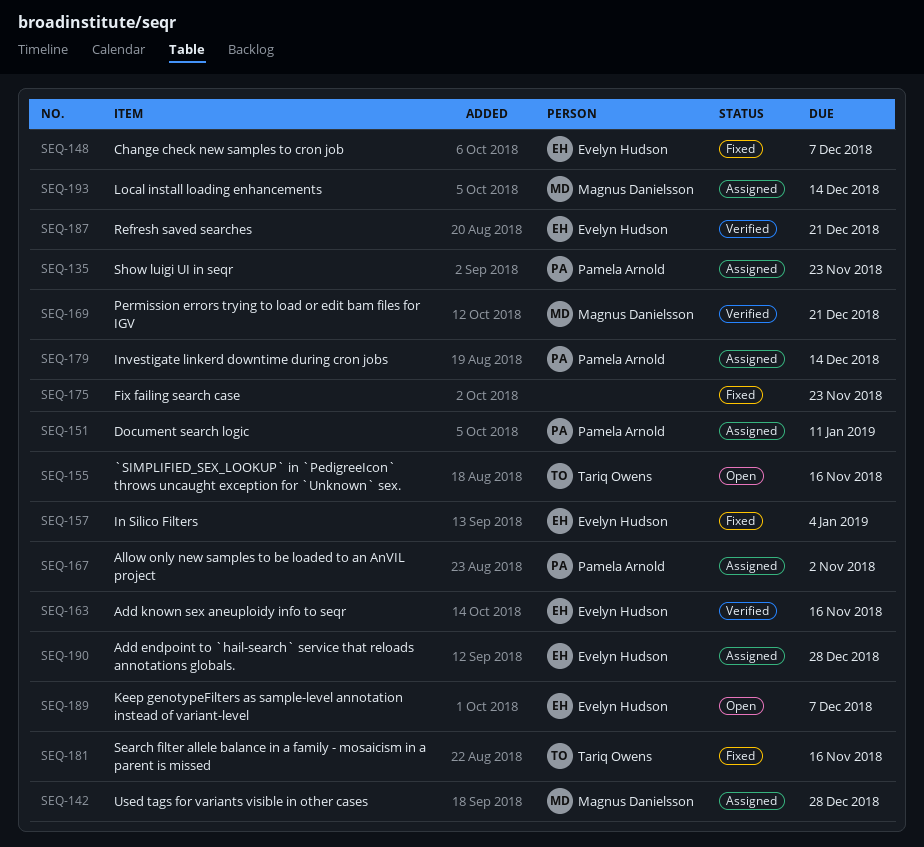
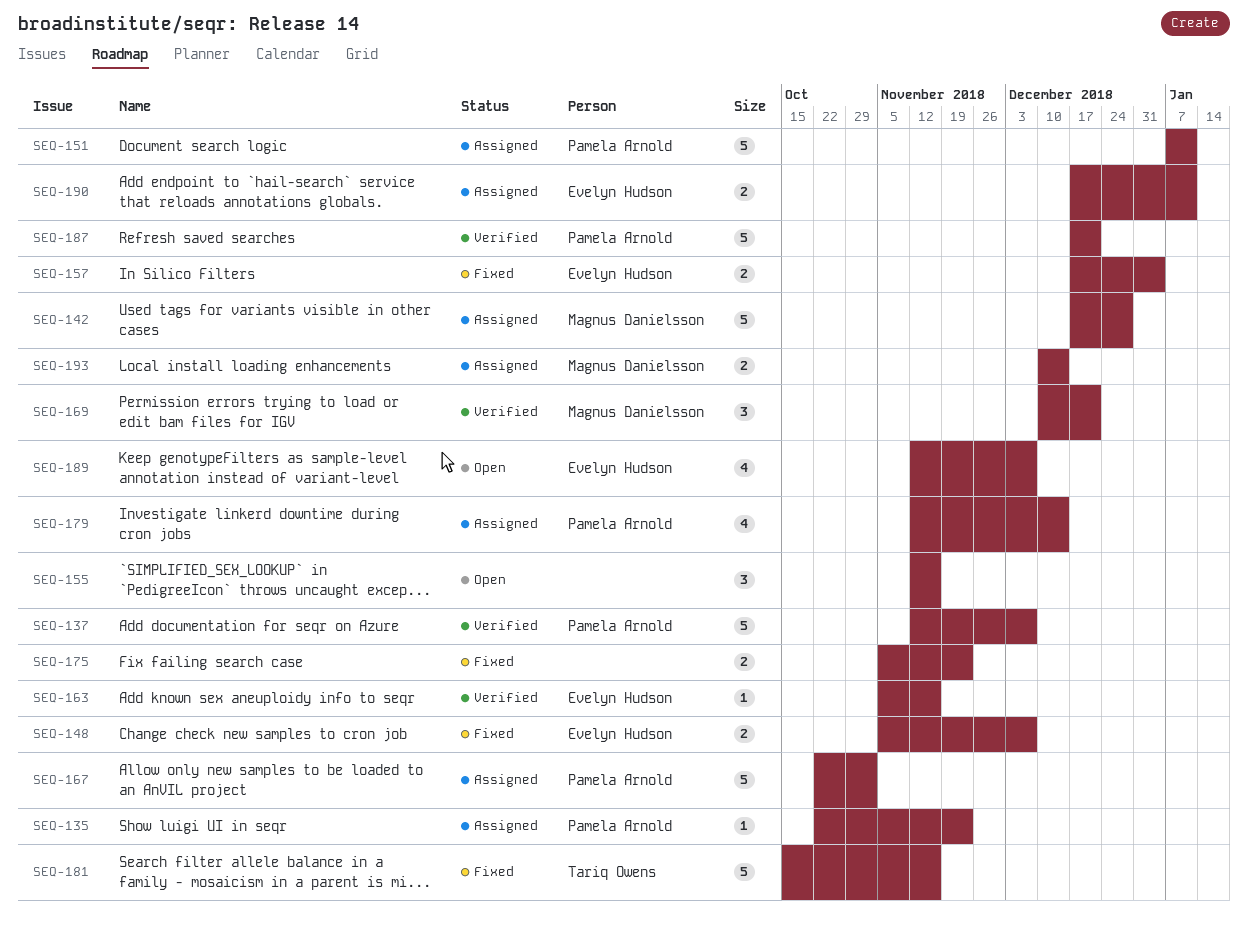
SEQ-137: none -> present
SEQ-155, owner: Tariq Owens -> none
SEQ-187, owner: Evelyn Hudson -> Pamela Arnold
SEQ-190, due: Dec 28 -> Jan 11

